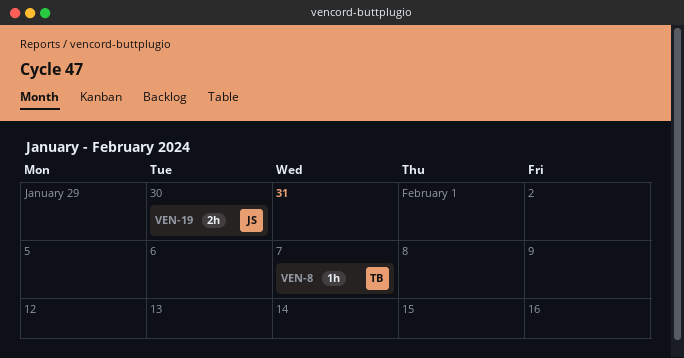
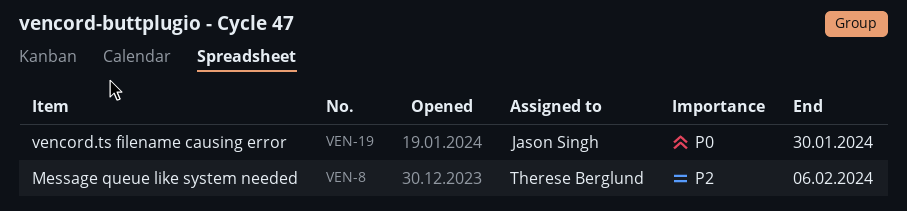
VEN-8, due: Feb 7 -> Feb 6

